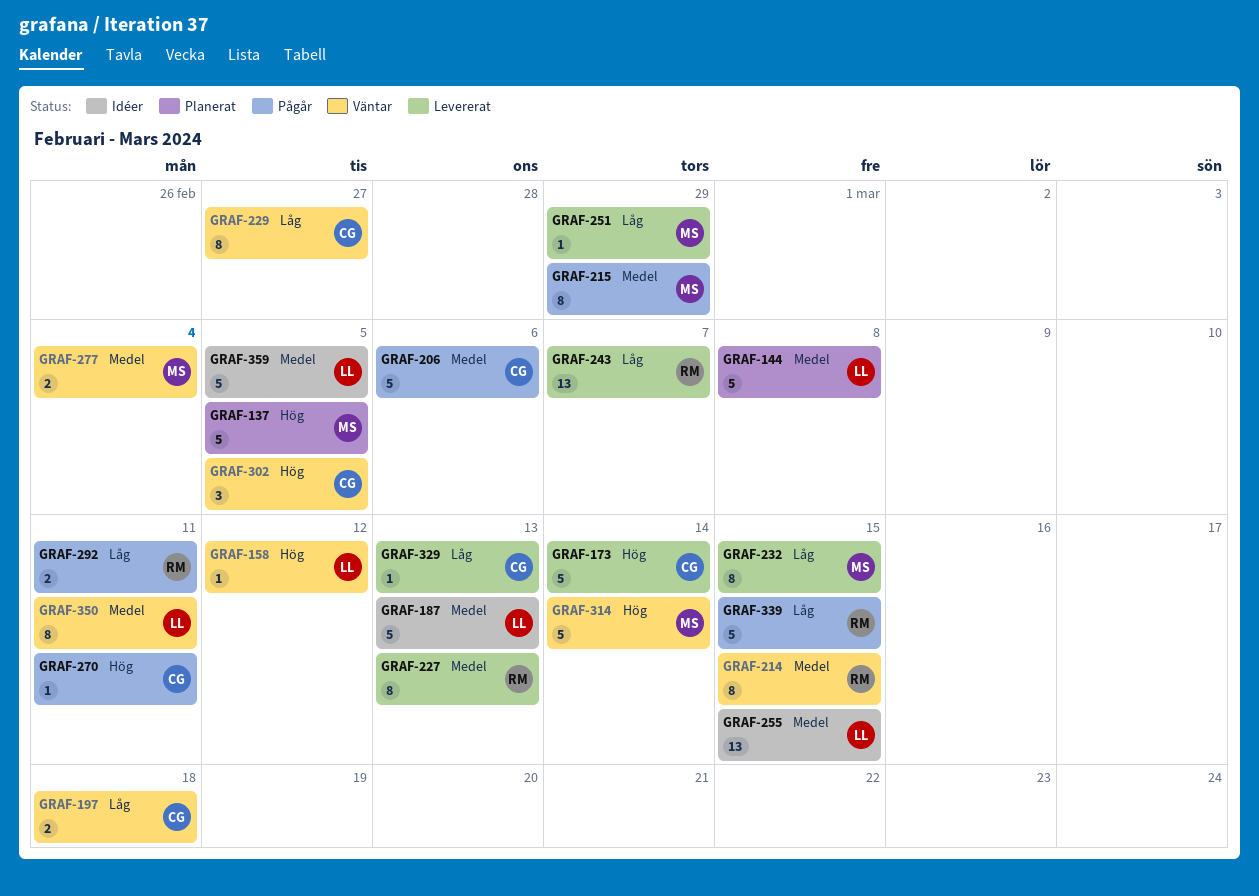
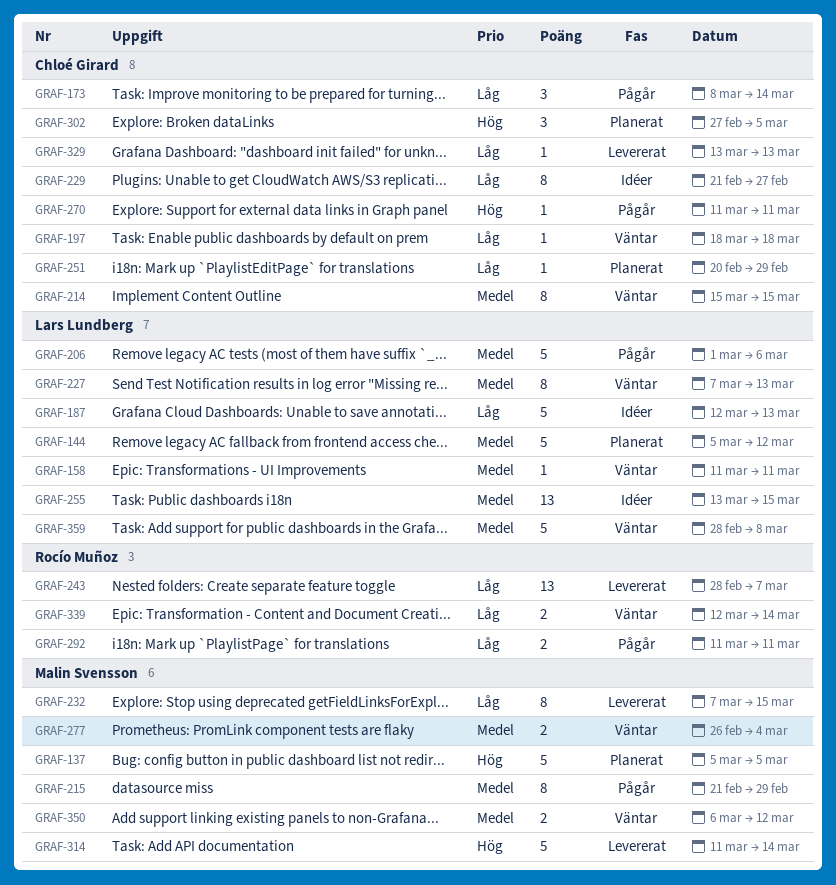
GRAF-144, due: Mar 8 -> Mar 12
GRAF-158, priority: Hög -> Medel
GRAF-158, due: Mar 12 -> Mar 11
GRAF-173, status: Levererat -> Pågår
GRAF-173, priority: Hög -> Låg
GRAF-173, estimate: 5 -> 3
GRAF-187, priority: Medel -> Låg
GRAF-197, estimate: 2 -> 1
GRAF-206, owner: Chloé Girard -> Lars Lundberg
GRAF-214, owner: Rocío Muñoz -> Chloé Girard
GRAF-227, status: Levererat -> Väntar
GRAF-227, owner: Rocío Muñoz -> Lars Lundberg
GRAF-229, status: Väntar -> Idéer
GRAF-251, status: Levererat -> Planerat
GRAF-251, owner: Malin Svensson -> Chloé Girard
GRAF-302, status: Väntar -> Planerat
GRAF-314, status: Väntar -> Levererat
GRAF-339, status: Pågår -> Väntar
GRAF-339, estimate: 5 -> 2
GRAF-339, due: Mar 15 -> Mar 14
GRAF-350, owner: Lars Lundberg -> Malin Svensson
GRAF-350, estimate: 8 -> 2
GRAF-350, due: Mar 11 -> Mar 12
GRAF-359, status: Idéer -> Väntar
GRAF-359, due: Mar 5 -> Mar 8

